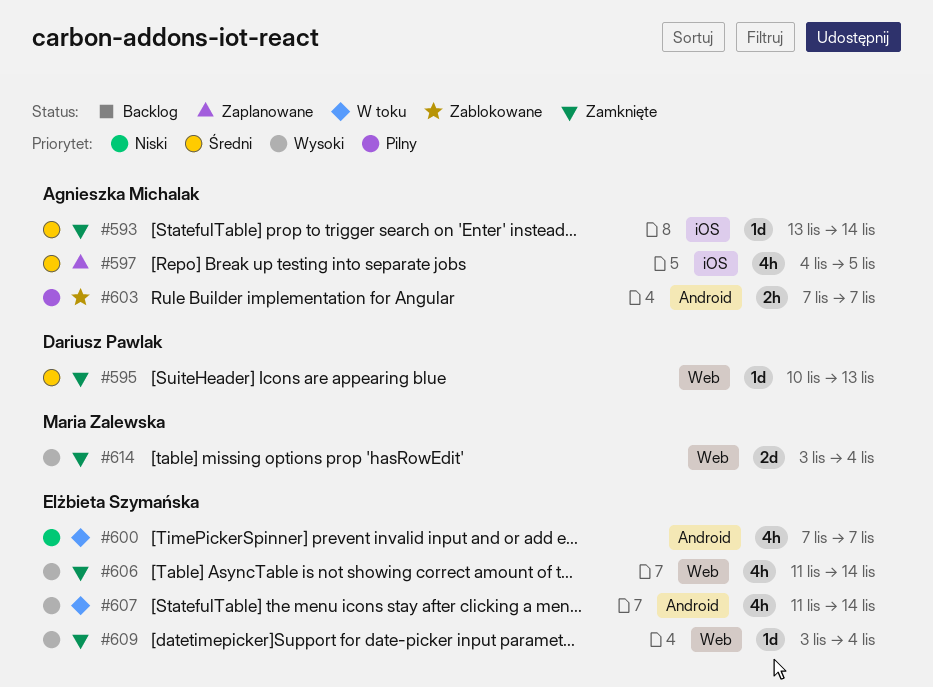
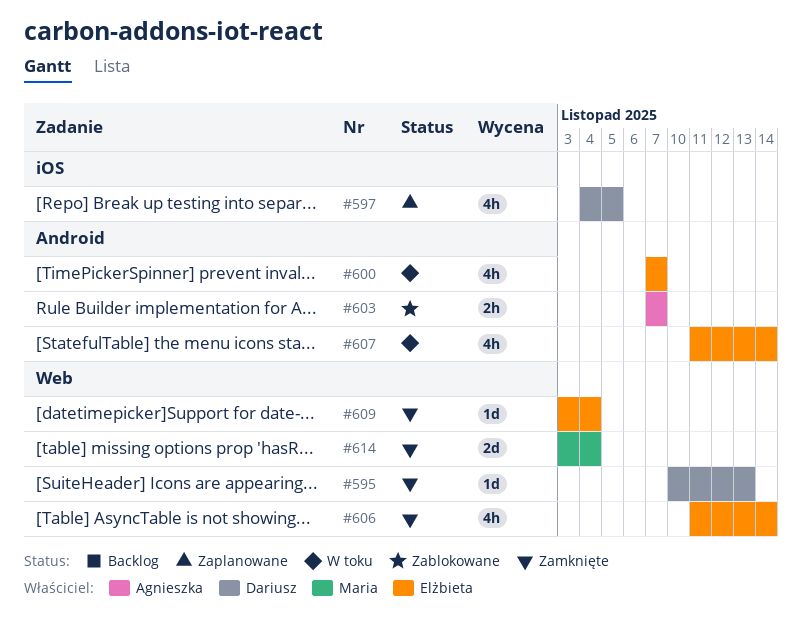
#593: present -> none
#597, owner: Agnieszka Michalak -> Dariusz Pawlak

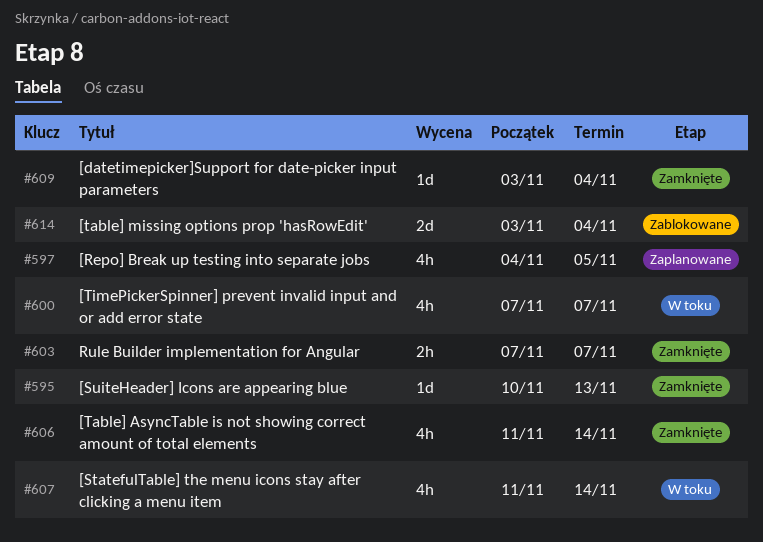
#603, status: Zablokowane -> Zamknięte
#614, status: Zamknięte -> Zablokowane

